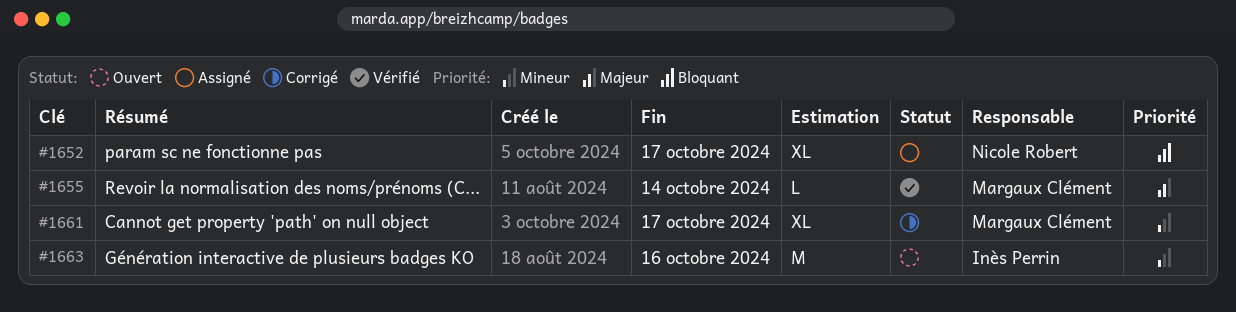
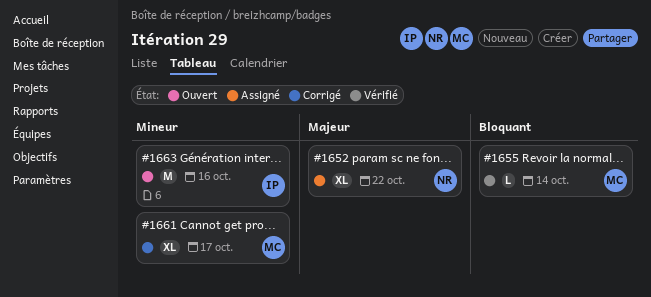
#1652, priority: Bloquant -> Majeur
#1652, due: Oct 17 -> Oct 22
#1655, priority: Majeur -> Bloquant

